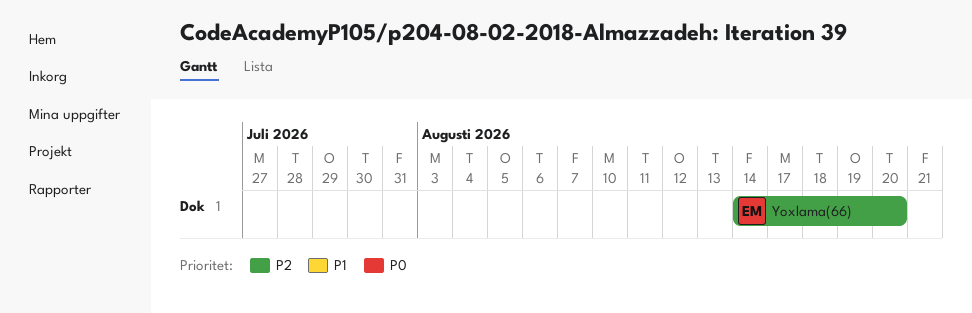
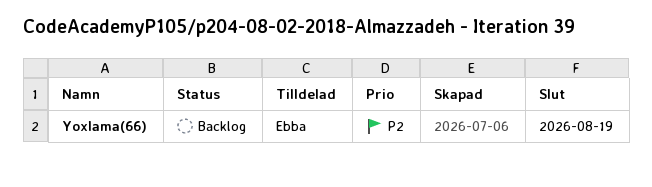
Yoxlama(66), due: Aug 20 -> Aug 19

